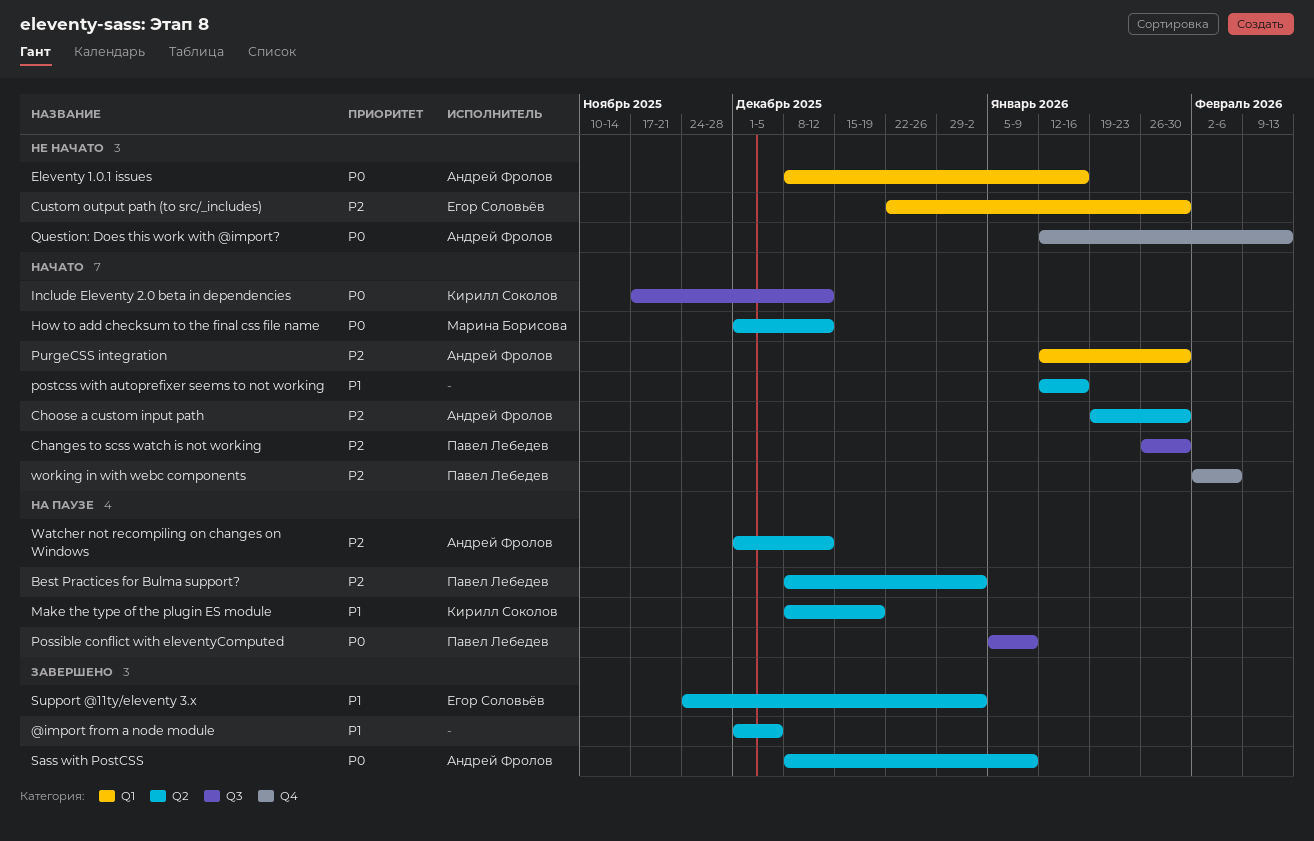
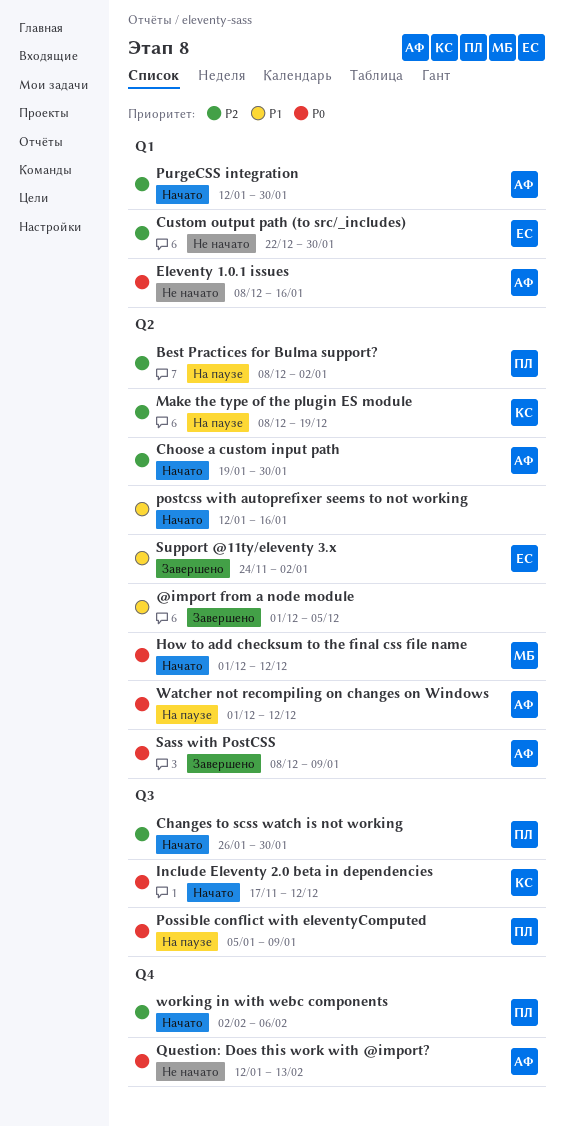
Make the type of the plugin ES module, priority: P1 -> P2
Watcher not recompiling on changes on Windows, priority: P2 -> P0

